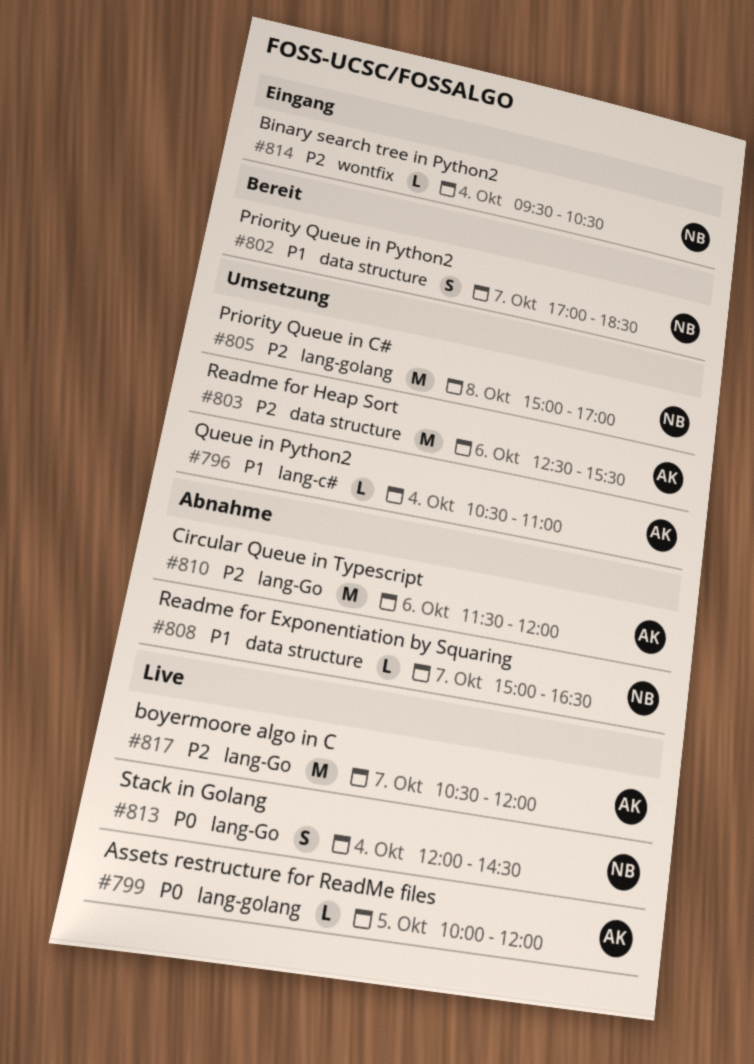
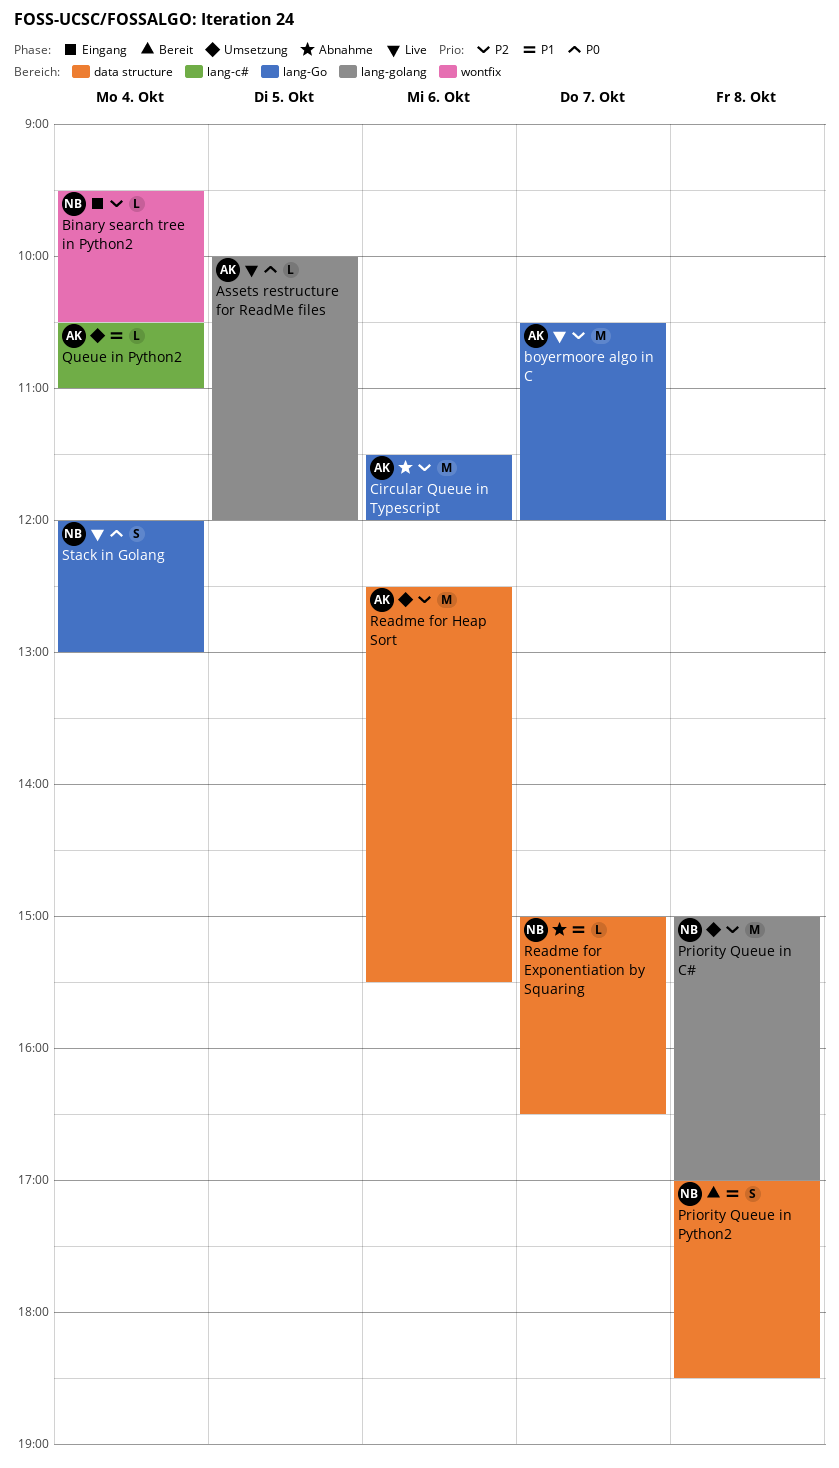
Priority Queue in Python2, day: Oct 7 -> Oct 8
Stack in Golang, ends: 14:30 -> 13:00

